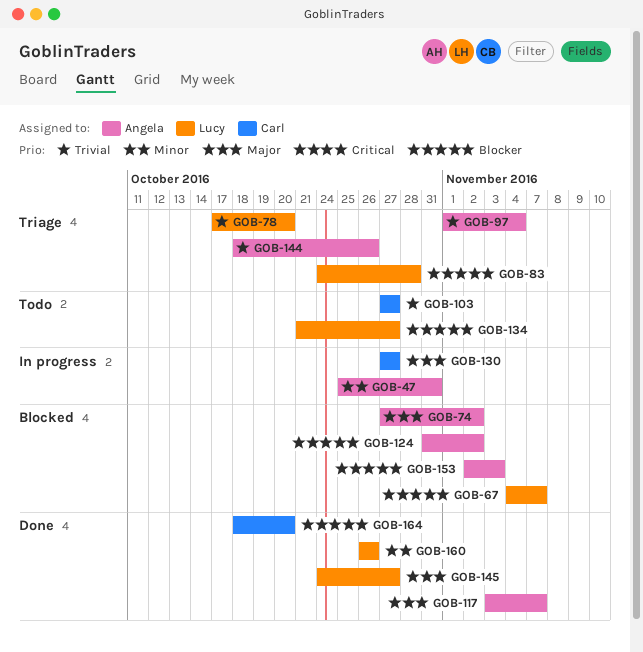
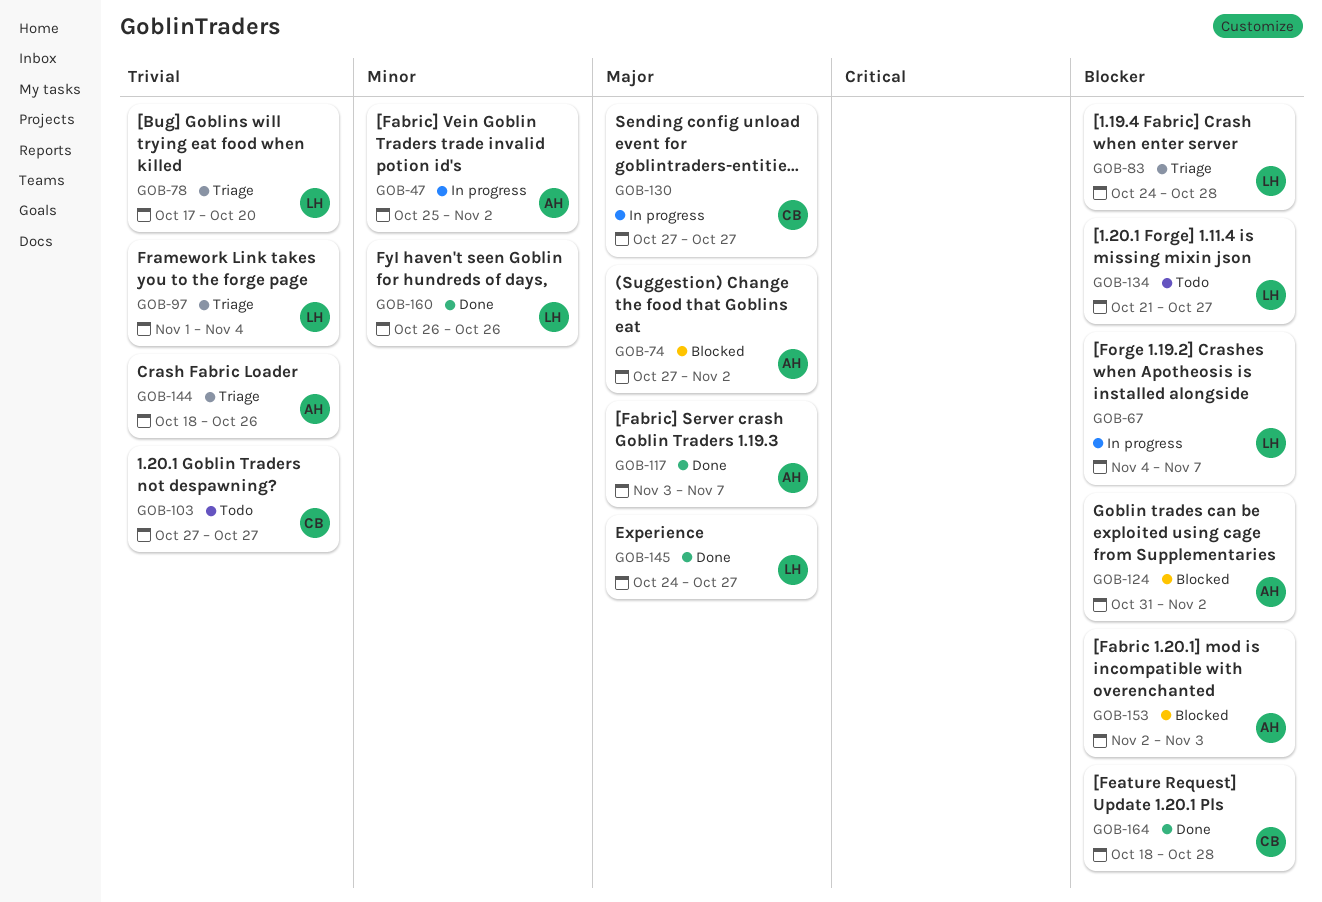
GOB-47, due: Oct 31 -> Nov 2
GOB-67, status: Blocked -> In progress
GOB-97, owner: Angela -> Lucy
GOB-164, due: Oct 20 -> Oct 28

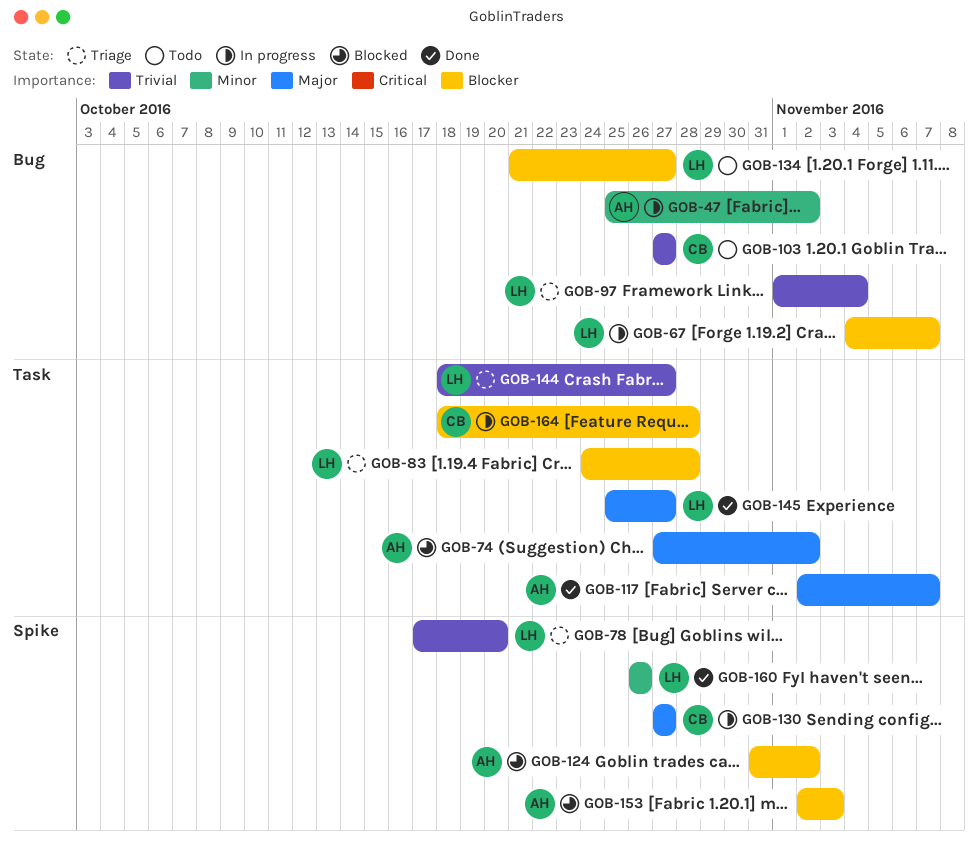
GOB-117, start: Nov 3 -> Nov 2
GOB-144, owner: AH -> LH
GOB-144, due: Oct 26 -> Oct 27
GOB-145, start: Oct 24 -> Oct 25
GOB-164, status: Done -> In progress

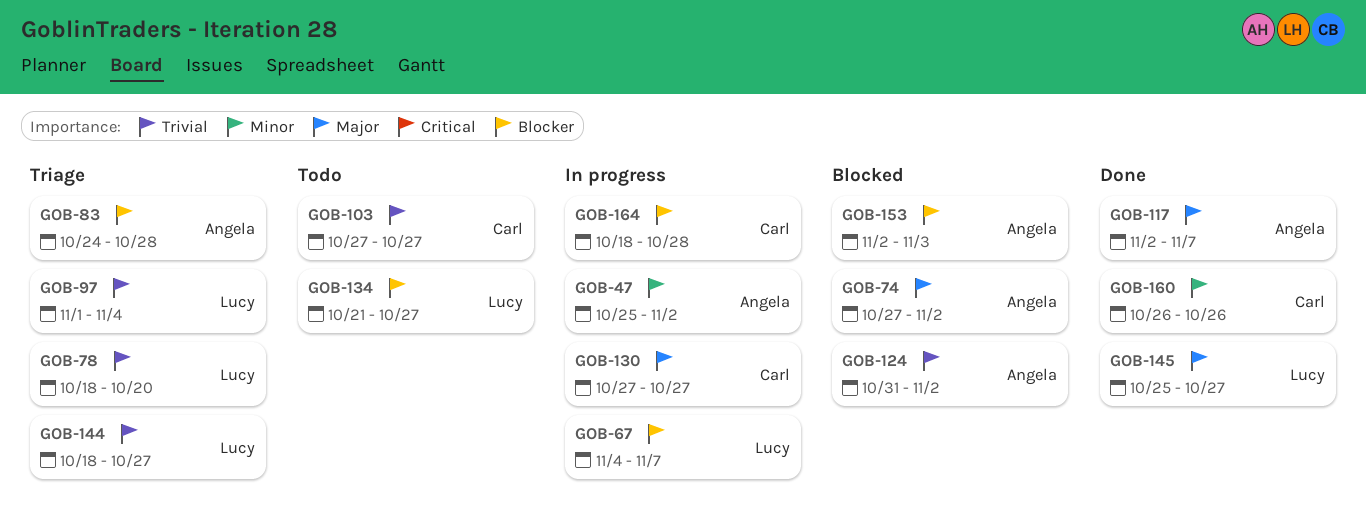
GOB-78, start: Oct 17 -> Oct 18
GOB-83, owner: Lucy -> Angela
GOB-124, priority: Blocker -> Trivial
GOB-160, owner: Lucy -> Carl

